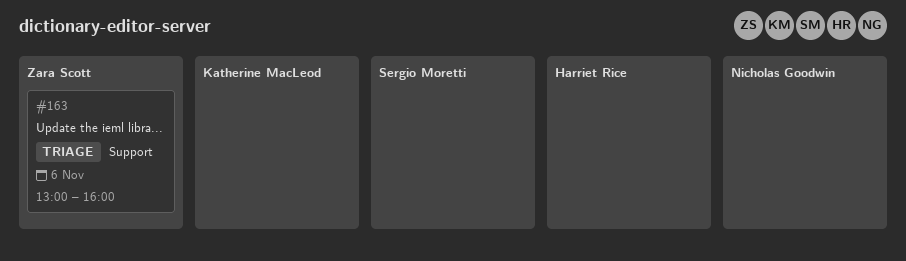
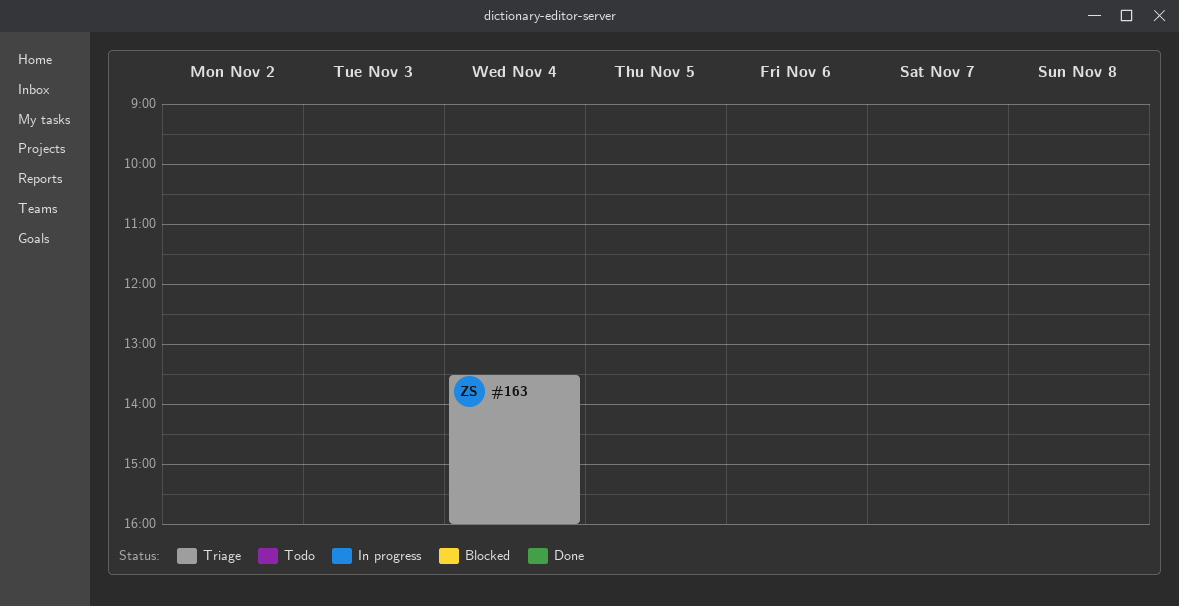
#163, day: Nov 6 -> Nov 4
#163, begins: 13:00 -> 13:30

